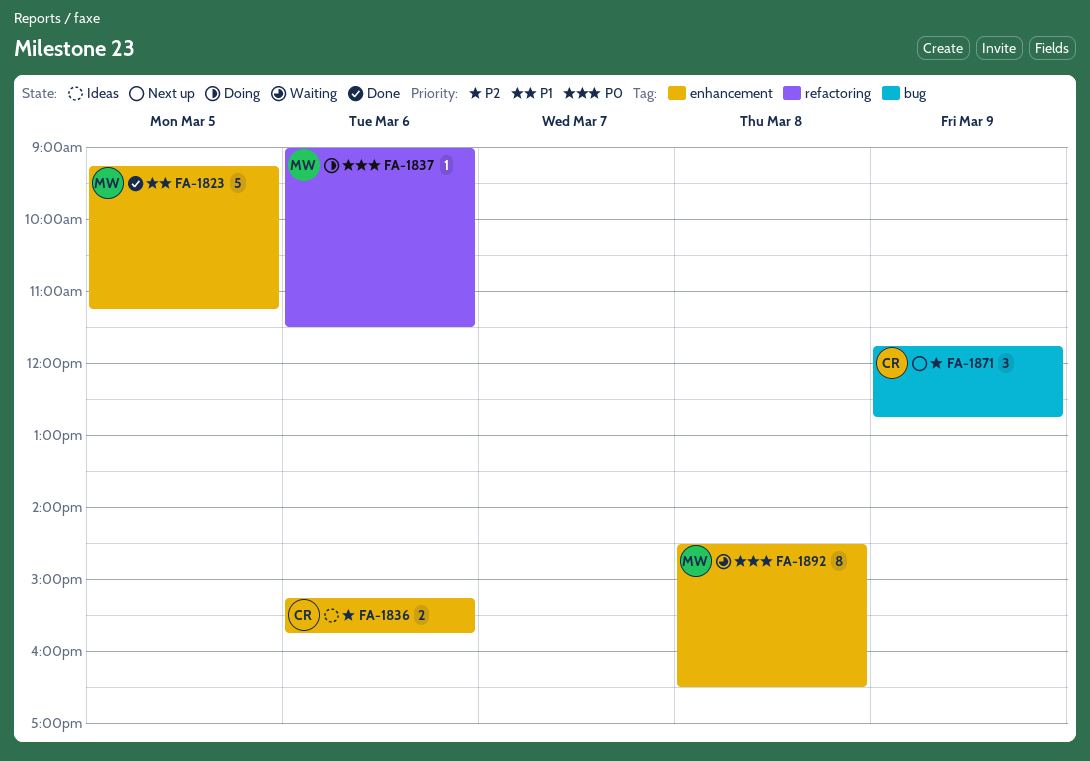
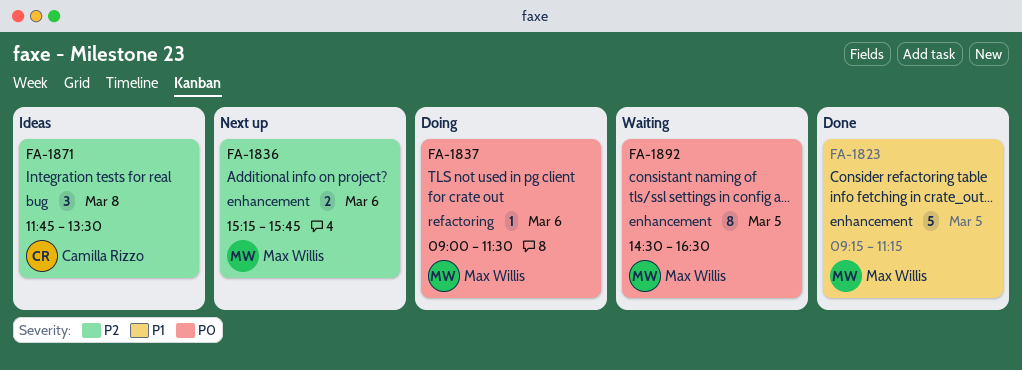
FA-1836, status: Ideas -> Next up
FA-1836, owner: Camilla Rizzo -> Max Willis
FA-1871, status: Next up -> Ideas
FA-1871, day: Mar 9 -> Mar 8
FA-1871, ends: 12:45 -> 13:30
FA-1892, day: Mar 8 -> Mar 5

